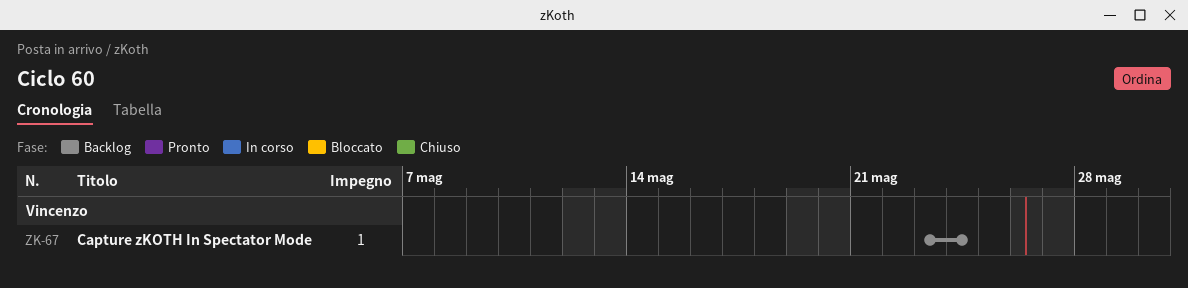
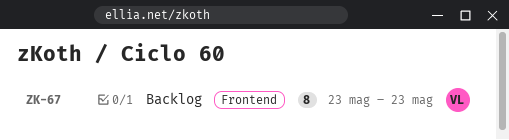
ZK-67, estimate: 1 -> 8
ZK-67, due: May 24 -> May 23

